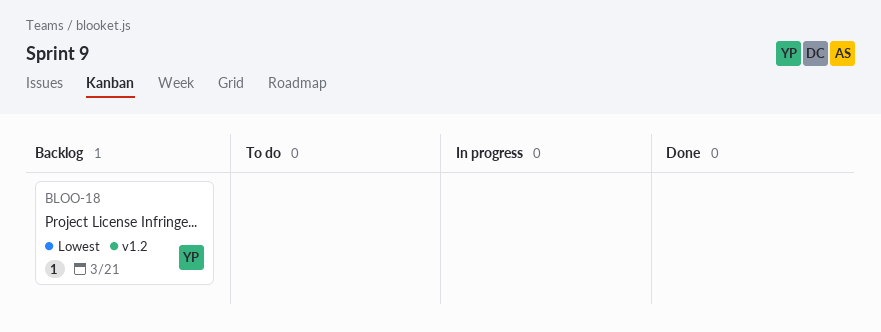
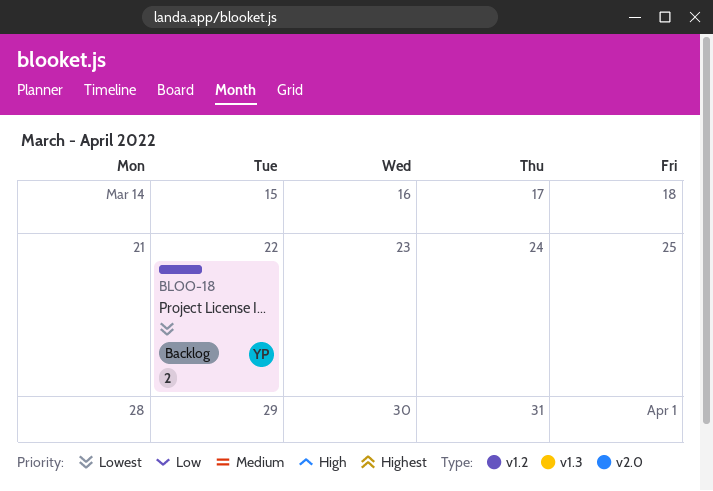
BLOO-18, estimate: 1 -> 2
BLOO-18, due: Mar 21 -> Mar 22

